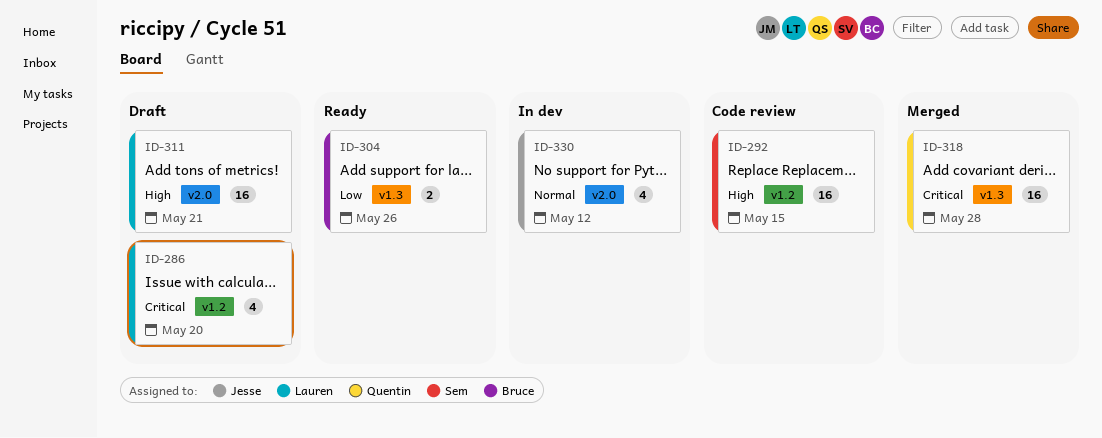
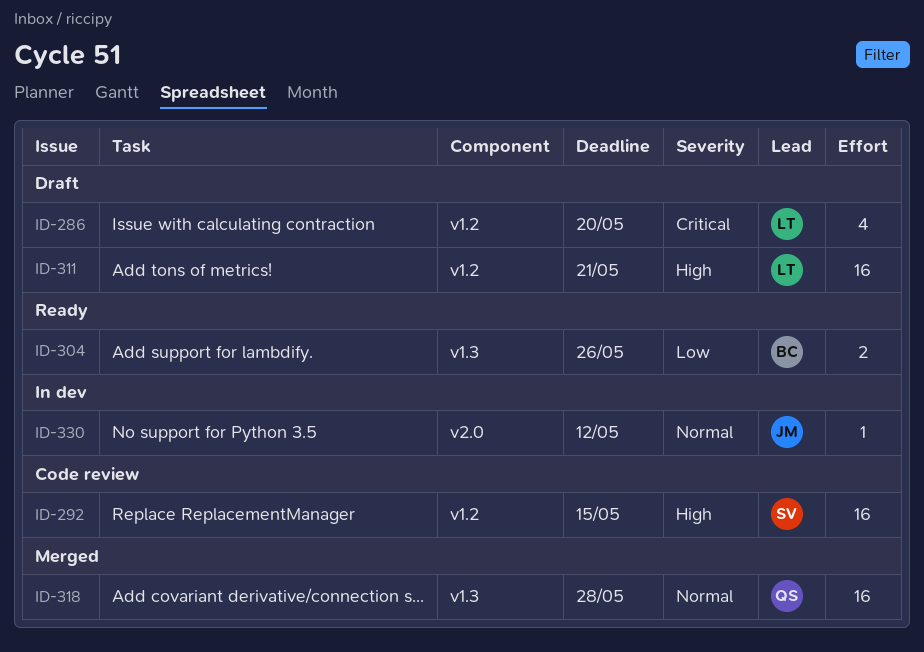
ID-311, label: v2.0 -> v1.2
ID-318, priority: Critical -> Normal
ID-330, estimate: 4 -> 1

